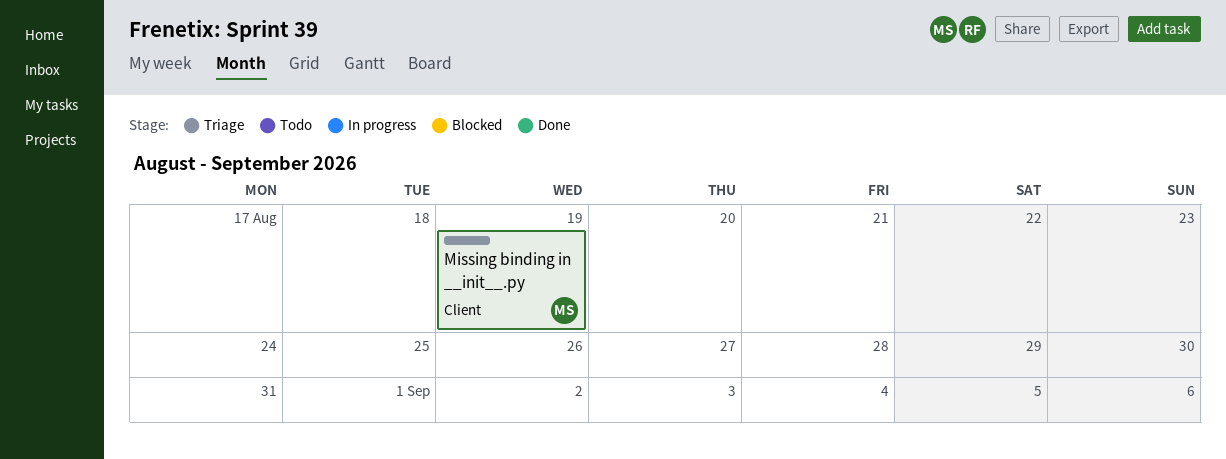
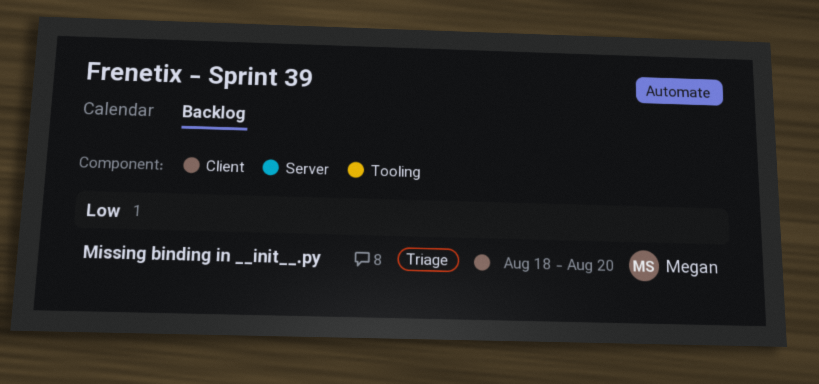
Missing binding in __init__.py, due: Aug 19 -> Aug 20

